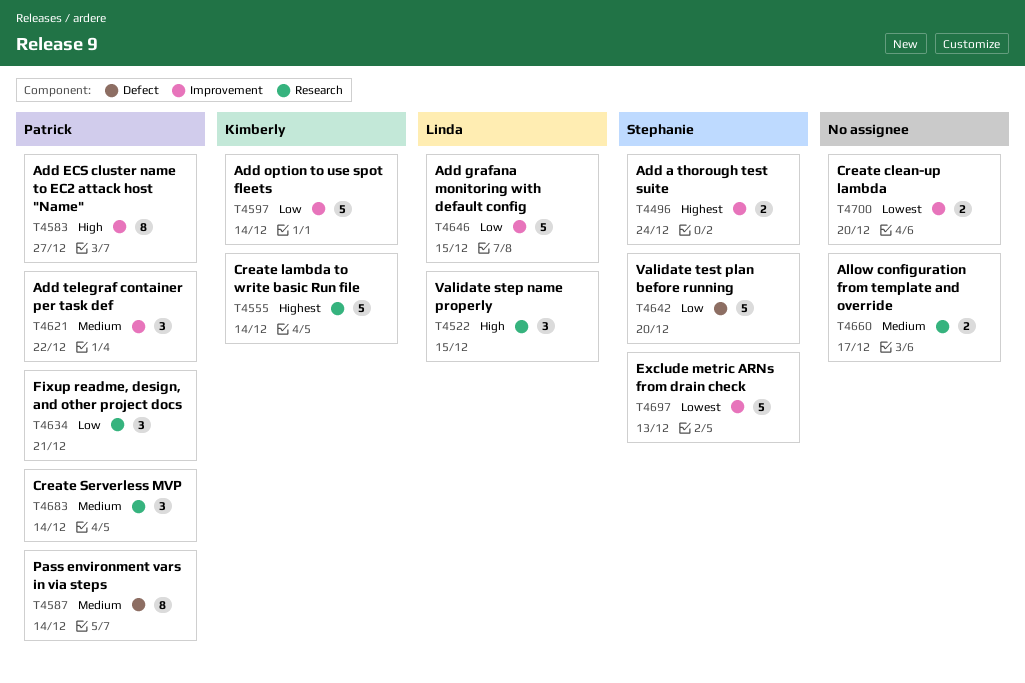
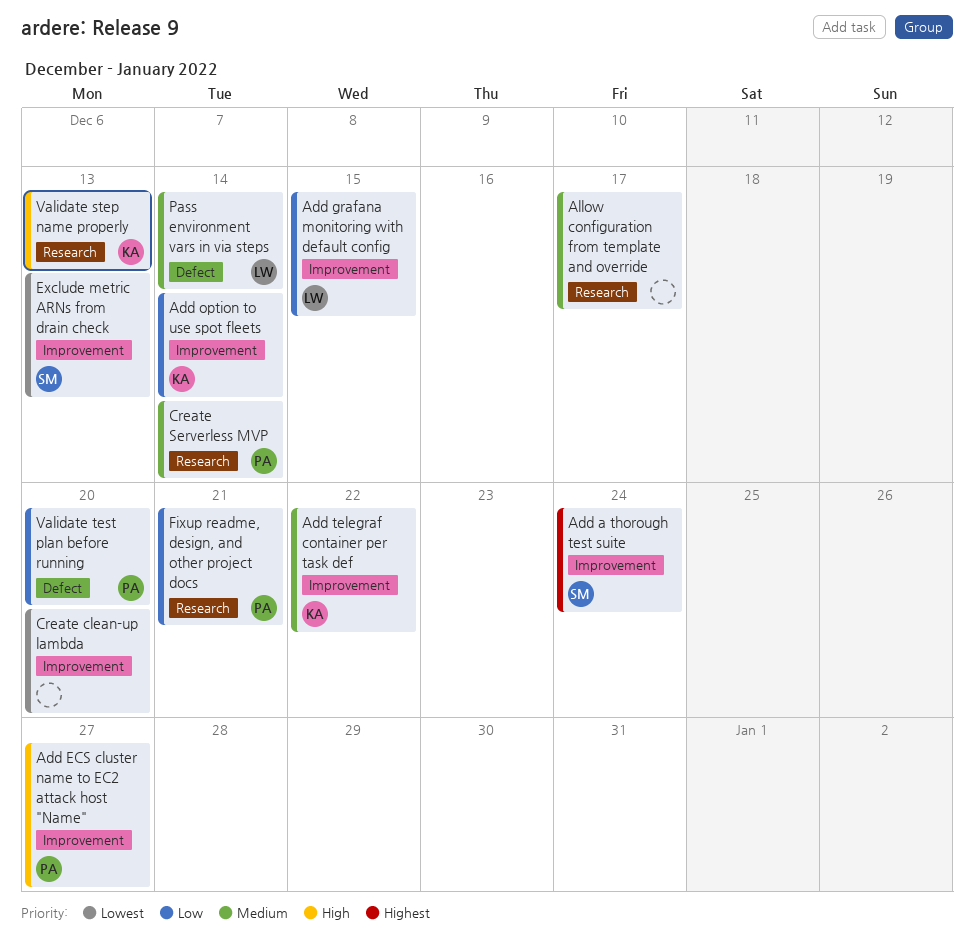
Add telegraf container per task def, owner: Patrick -> Kimberly
Create lambda to write basic Run file: present -> none
Pass environment vars in via steps, owner: Patrick -> Linda
Validate step name properly, owner: Linda -> Kimberly
Validate step name properly, due: Dec 15 -> Dec 13
Validate test plan before running, owner: Stephanie -> Patrick

